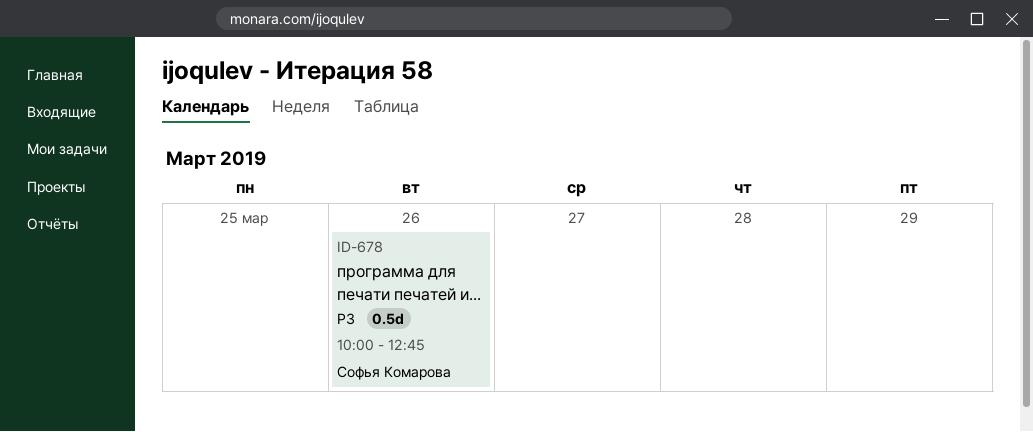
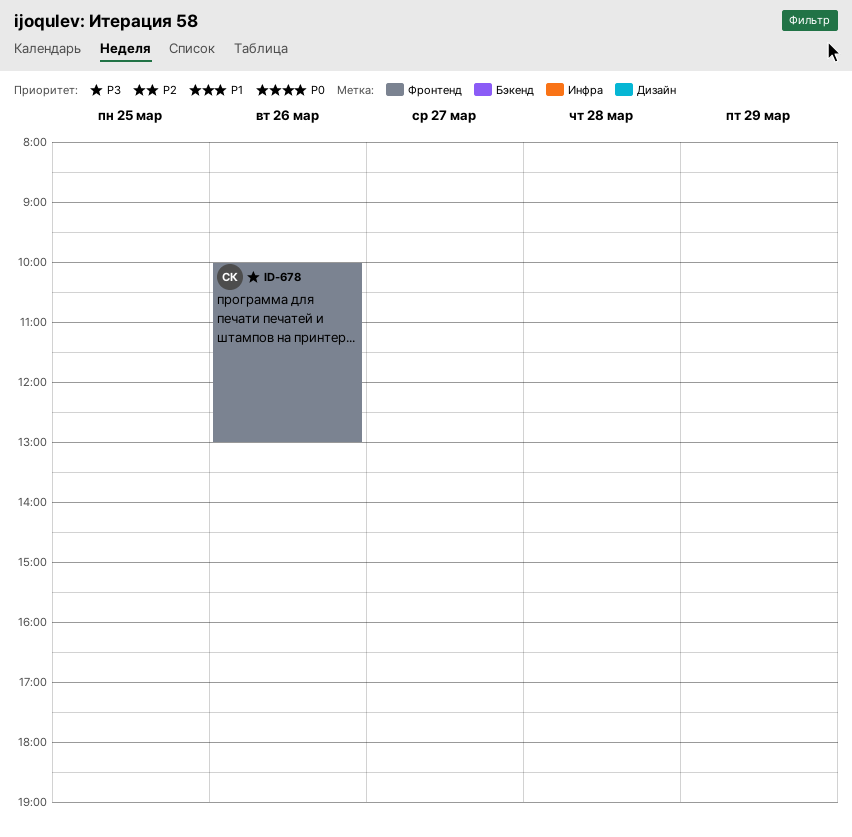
ID-678, ends: 12:45 -> 13:00

